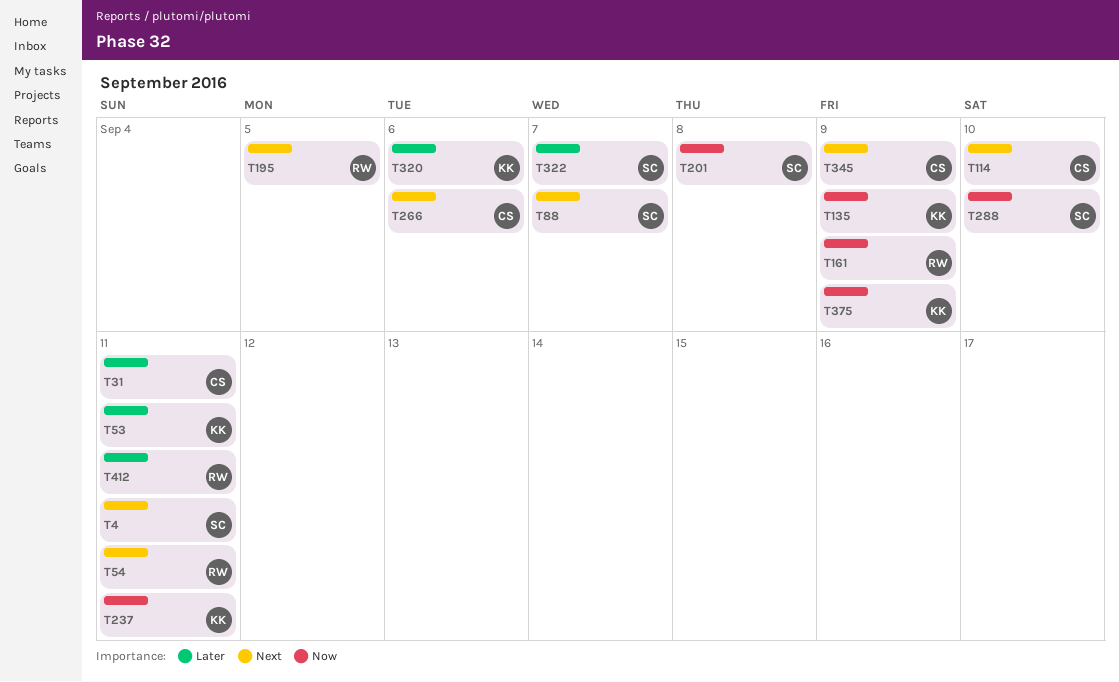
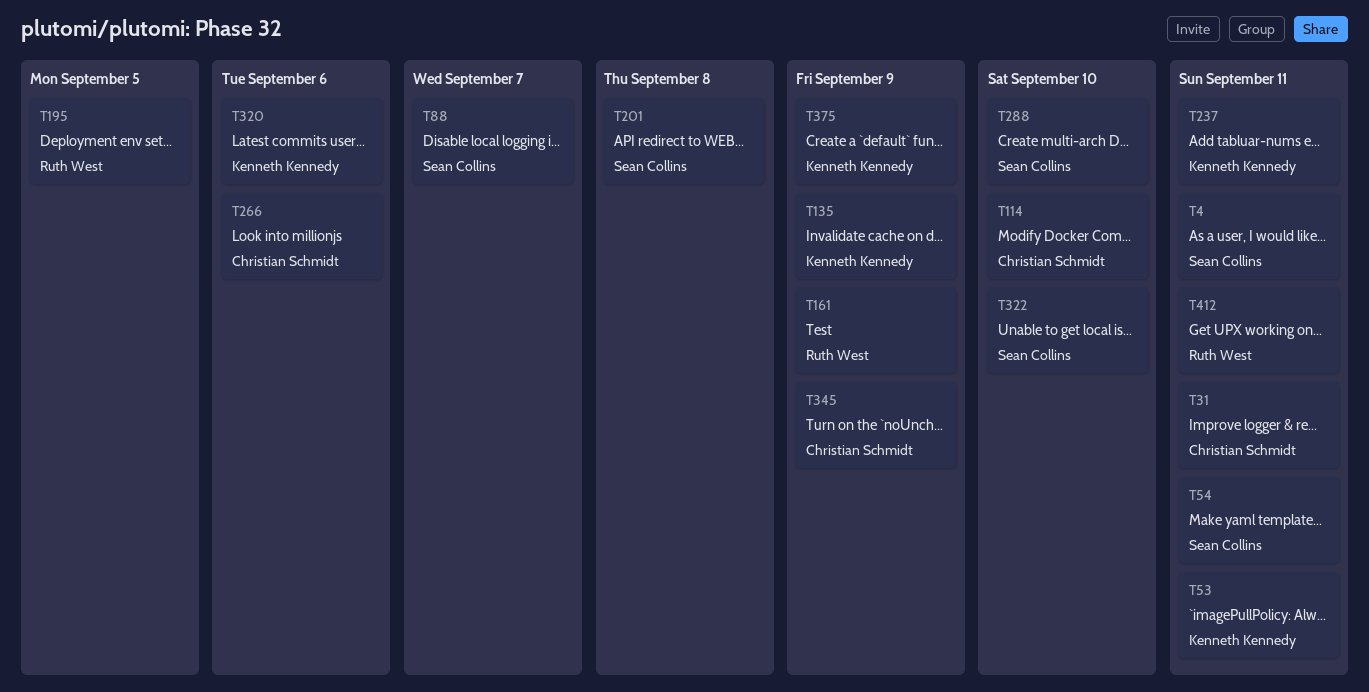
T54, owner: Ruth West -> Sean Collins
T322, due: Sep 7 -> Sep 10

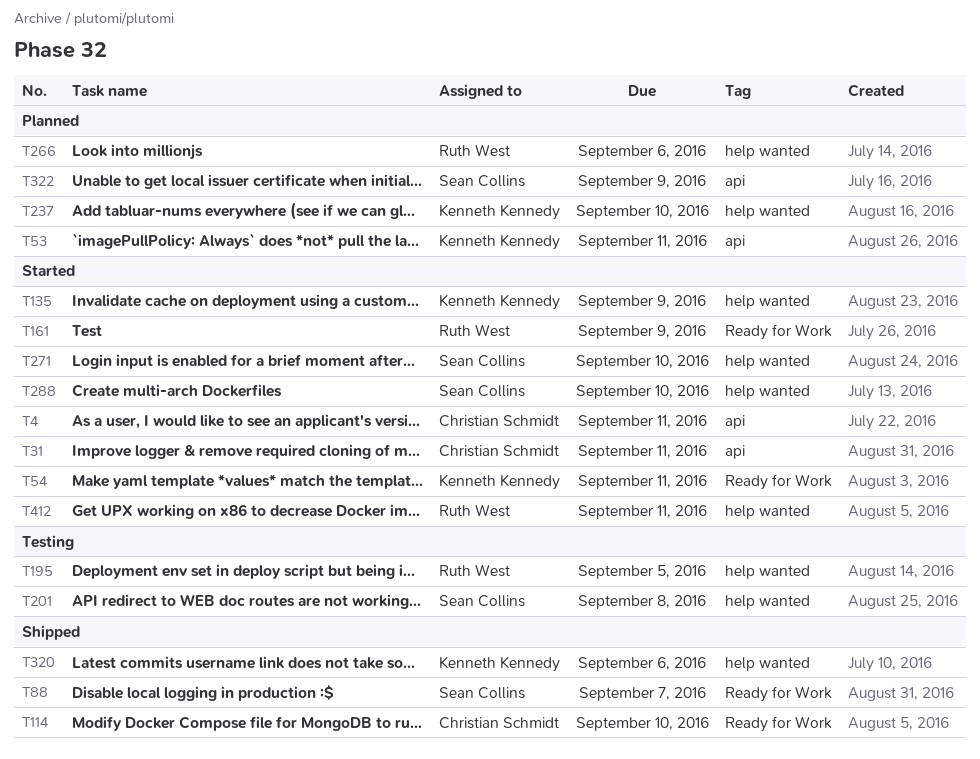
T4, owner: Sean Collins -> Christian Schmidt
T54, owner: Sean Collins -> Kenneth Kennedy
T237, due: Sep 11 -> Sep 10
T266, owner: Christian Schmidt -> Ruth West
T271: none -> present
T322, due: Sep 10 -> Sep 9
T345: present -> none
T375: present -> none

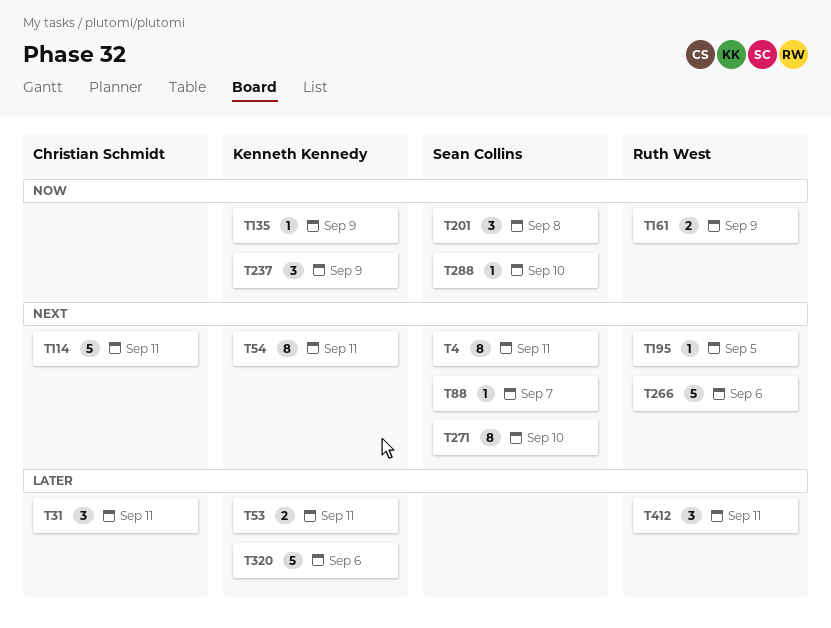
T4, owner: Christian Schmidt -> Sean Collins
T114, due: Sep 10 -> Sep 11
T237, due: Sep 10 -> Sep 9
T322: present -> none

